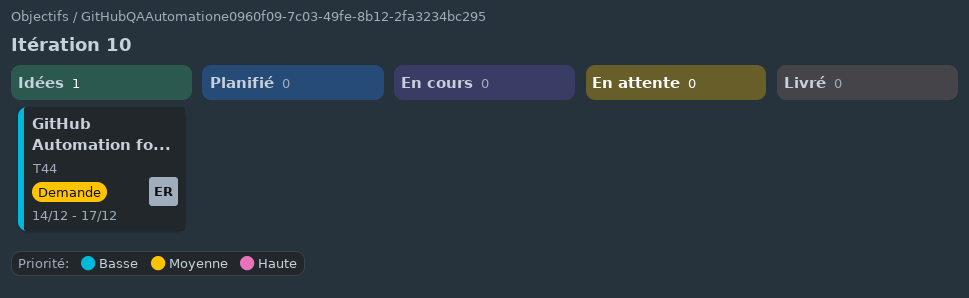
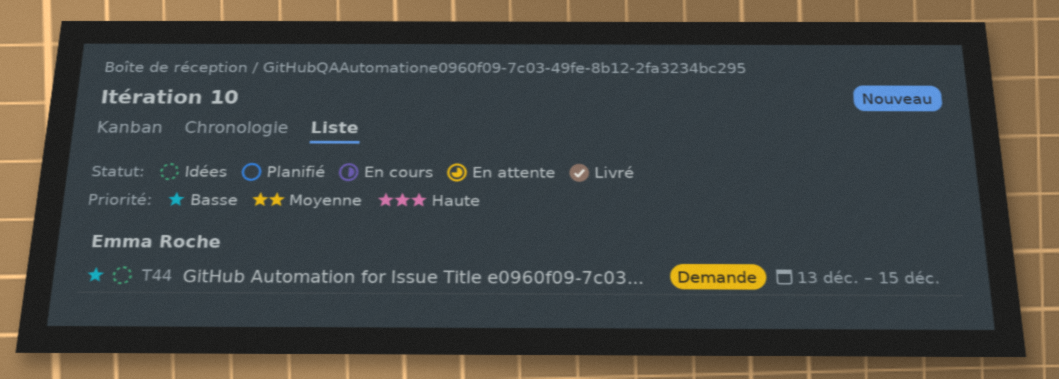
T44, start: Dec 14 -> Dec 13
T44, due: Dec 17 -> Dec 15

